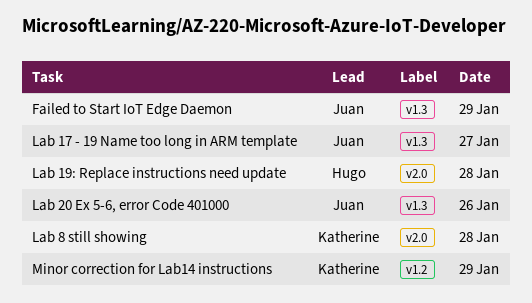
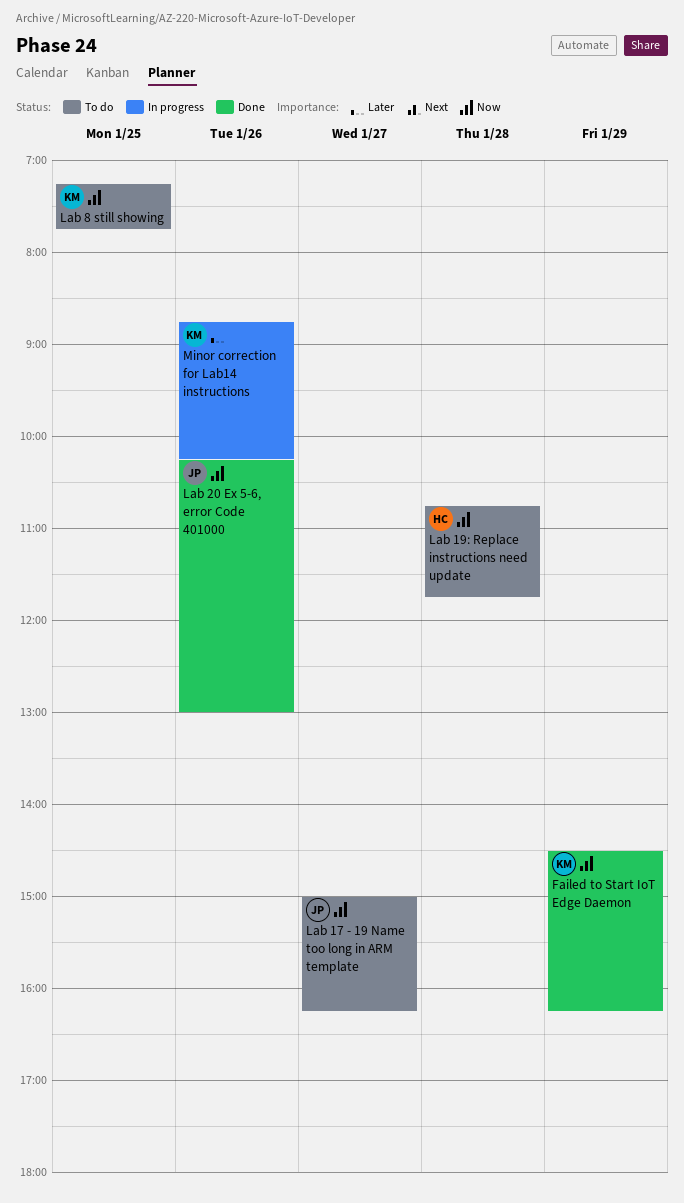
Failed to Start IoT Edge Daemon, owner: Juan -> Katherine
Lab 8 still showing, day: Jan 28 -> Jan 25
Minor correction for Lab14 instructions, day: Jan 29 -> Jan 26

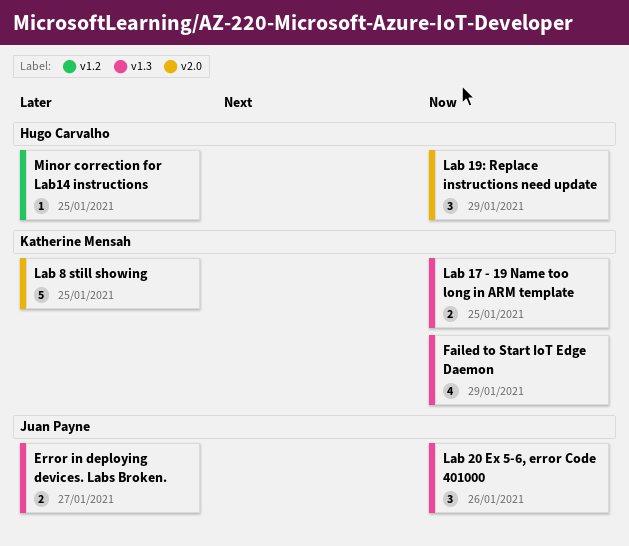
Error in deploying devices. Labs Broken.: none -> present
Lab 17 - 19 Name too long in ARM template, owner: Juan Payne -> Katherine Mensah
Lab 17 - 19 Name too long in ARM template, day: Jan 27 -> Jan 25
Lab 19: Replace instructions need update, day: Jan 28 -> Jan 29
Lab 8 still showing, priority: Now -> Later
Minor correction for Lab14 instructions, owner: Katherine Mensah -> Hugo Carvalho
Minor correction for Lab14 instructions, day: Jan 26 -> Jan 25

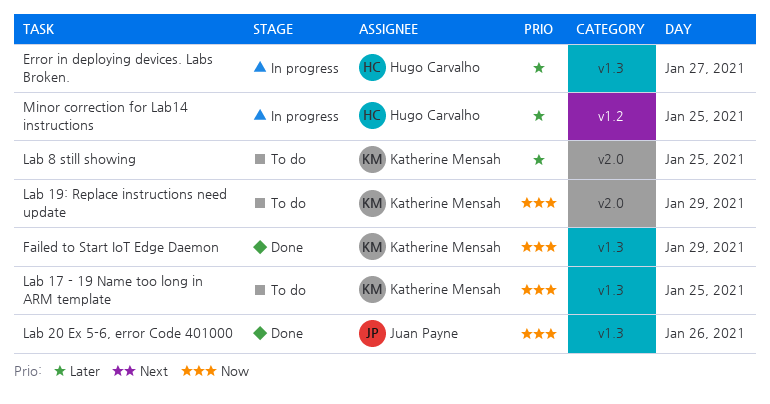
Error in deploying devices. Labs Broken., owner: Juan Payne -> Hugo Carvalho
Lab 19: Replace instructions need update, owner: Hugo Carvalho -> Katherine Mensah

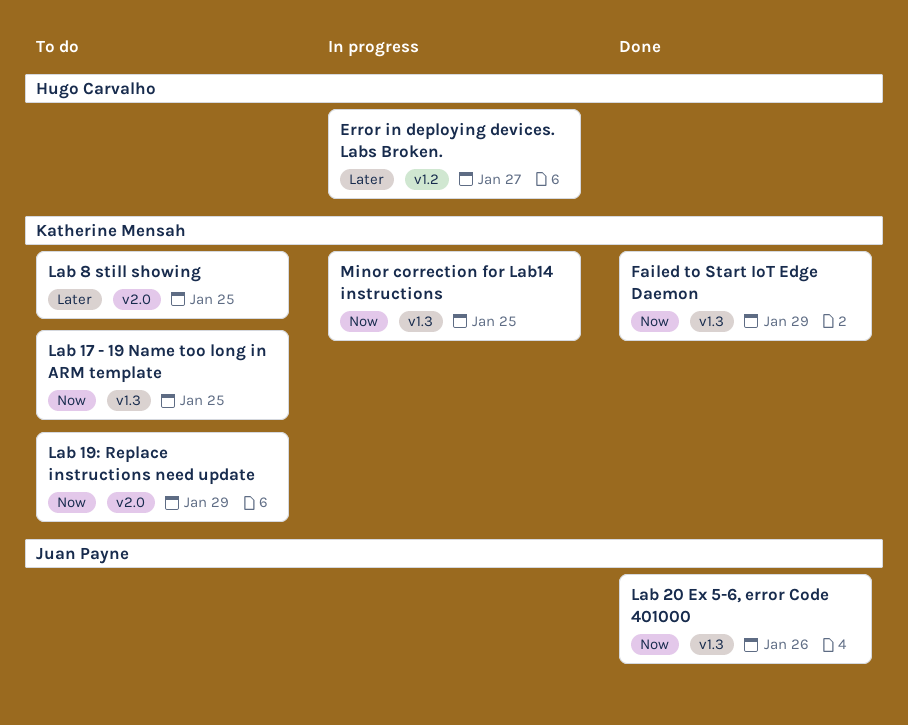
Error in deploying devices. Labs Broken., label: v1.3 -> v1.2
Minor correction for Lab14 instructions, owner: Hugo Carvalho -> Katherine Mensah
Minor correction for Lab14 instructions, priority: Later -> Now
Minor correction for Lab14 instructions, label: v1.2 -> v1.3

